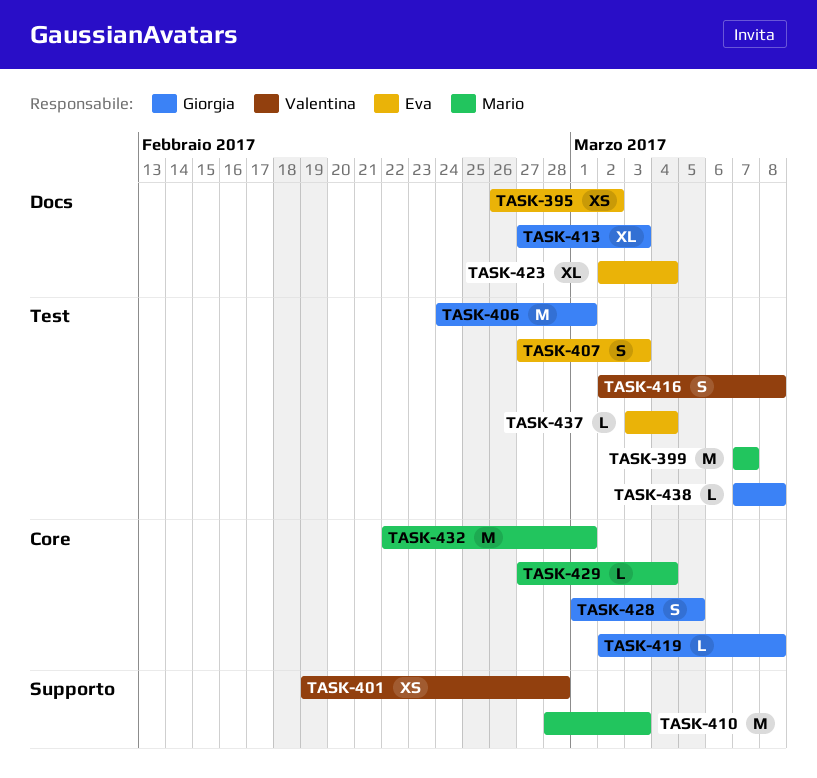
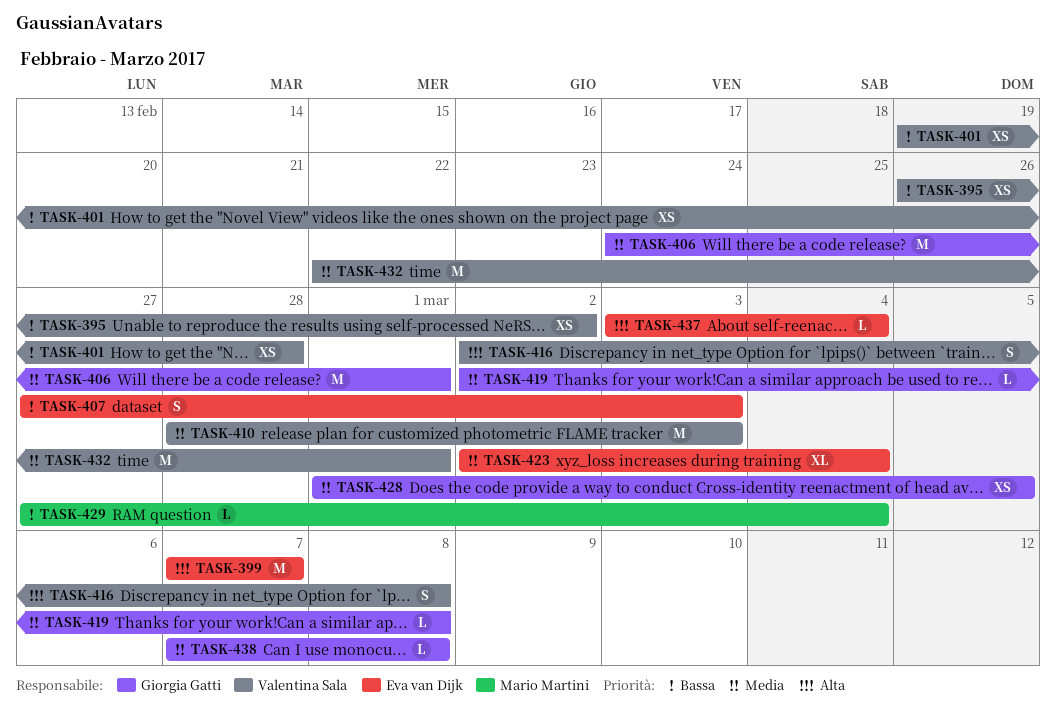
TASK-395, owner: Eva van Dijk -> Valentina Sala
TASK-399, owner: Mario Martini -> Eva van Dijk
TASK-410, owner: Mario Martini -> Valentina Sala
TASK-413: present -> none
TASK-428, estimate: S -> XS
TASK-432, owner: Mario Martini -> Valentina Sala

